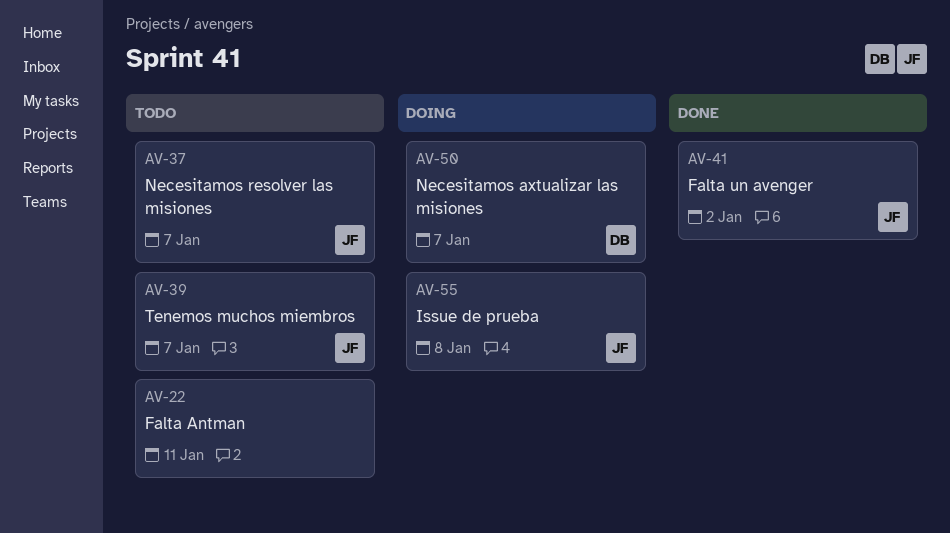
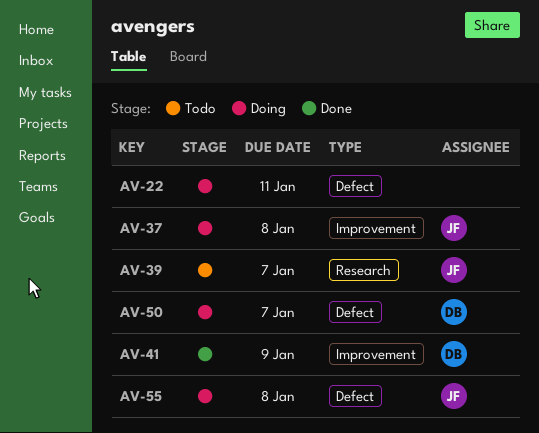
AV-22, status: Todo -> Doing
AV-37, status: Todo -> Doing
AV-37, due: Jan 7 -> Jan 8
AV-41, owner: JF -> DB
AV-41, due: Jan 2 -> Jan 9

